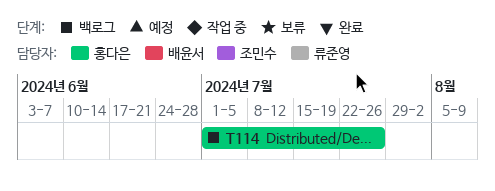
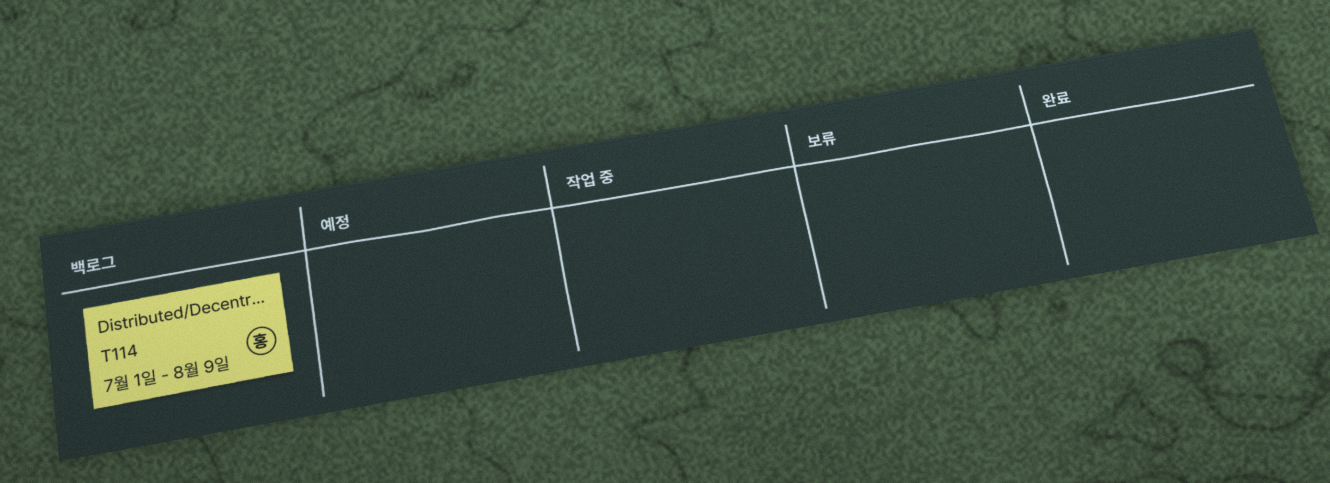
T114, due: Jul 26 -> Aug 9

